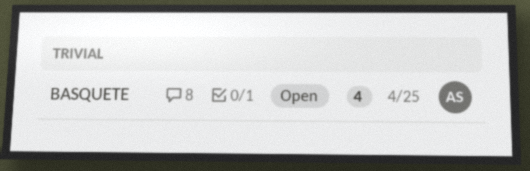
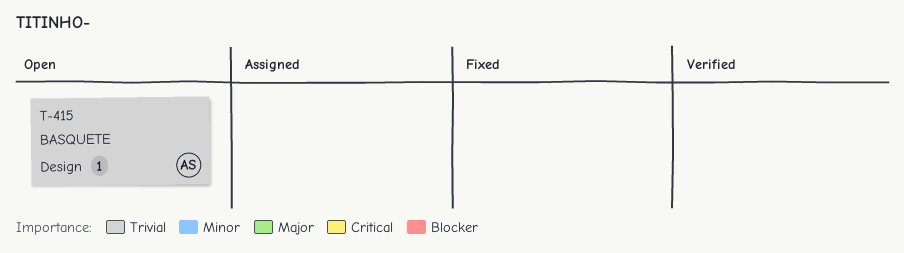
BASQUETE, estimate: 4 -> 1

